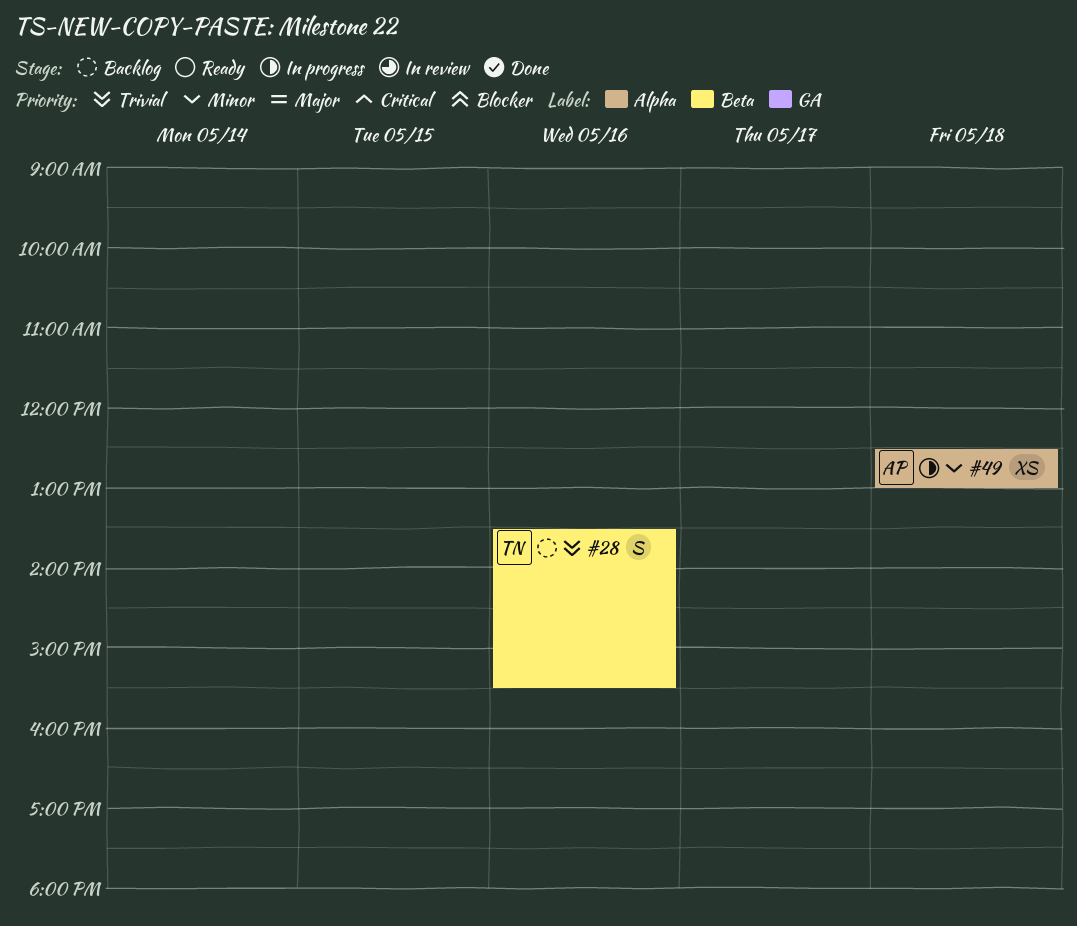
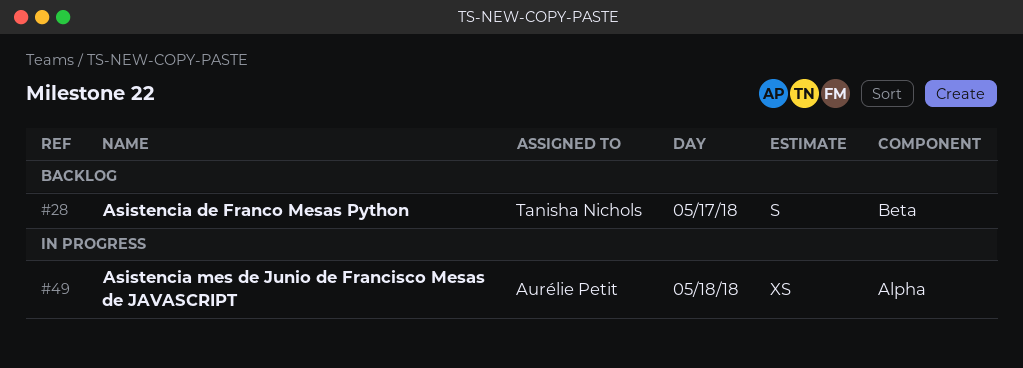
#28, day: May 16 -> May 17

